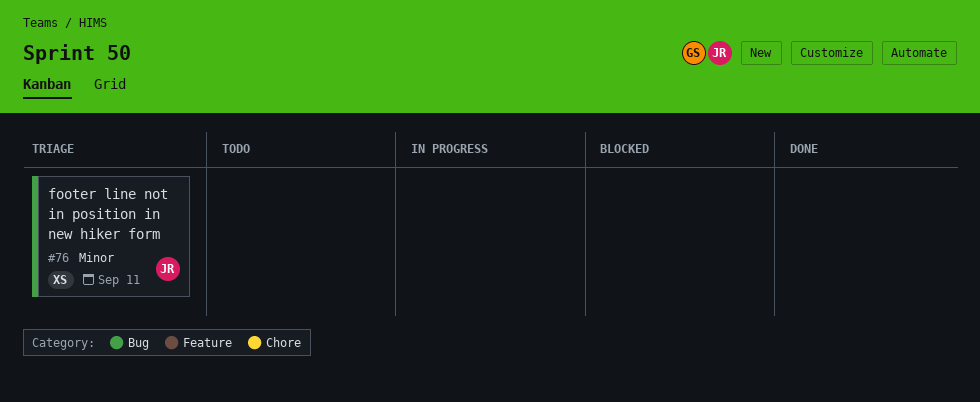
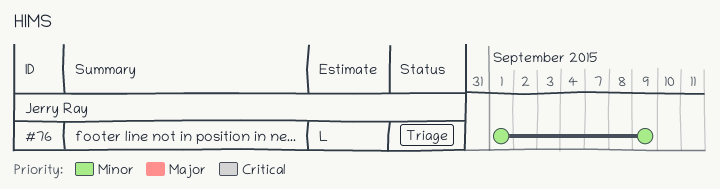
#76, estimate: XS -> L
#76, due: Sep 11 -> Sep 9

